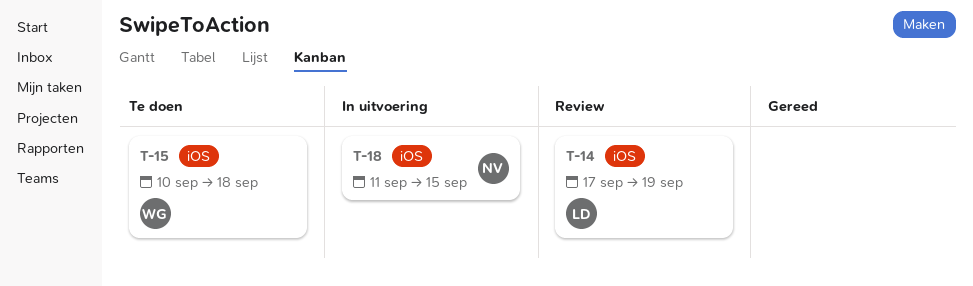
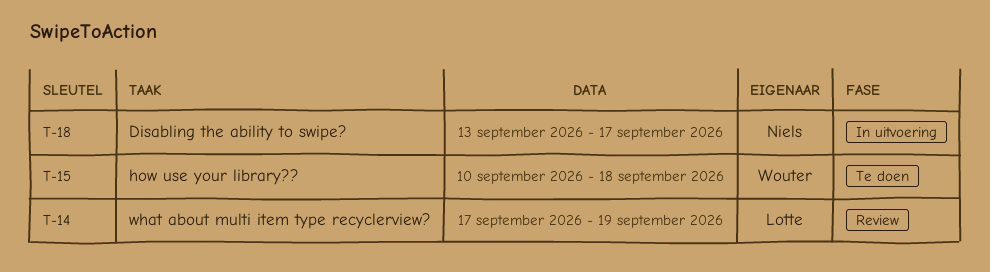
T-18, start: Sep 11 -> Sep 13
T-18, due: Sep 15 -> Sep 17

